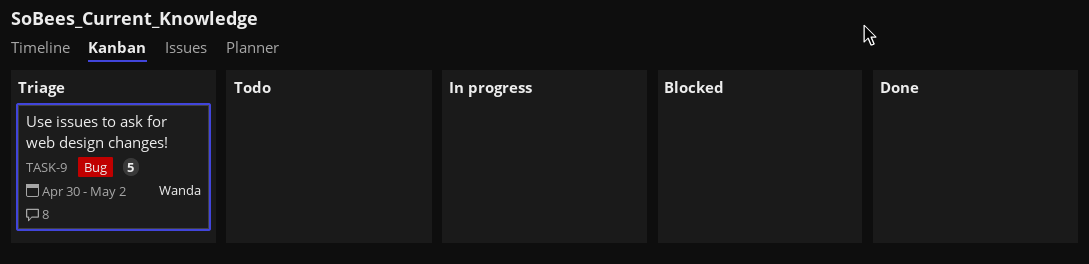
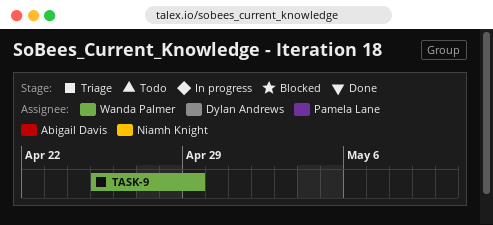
TASK-9, start: Apr 30 -> Apr 25
TASK-9, due: May 2 -> Apr 29

